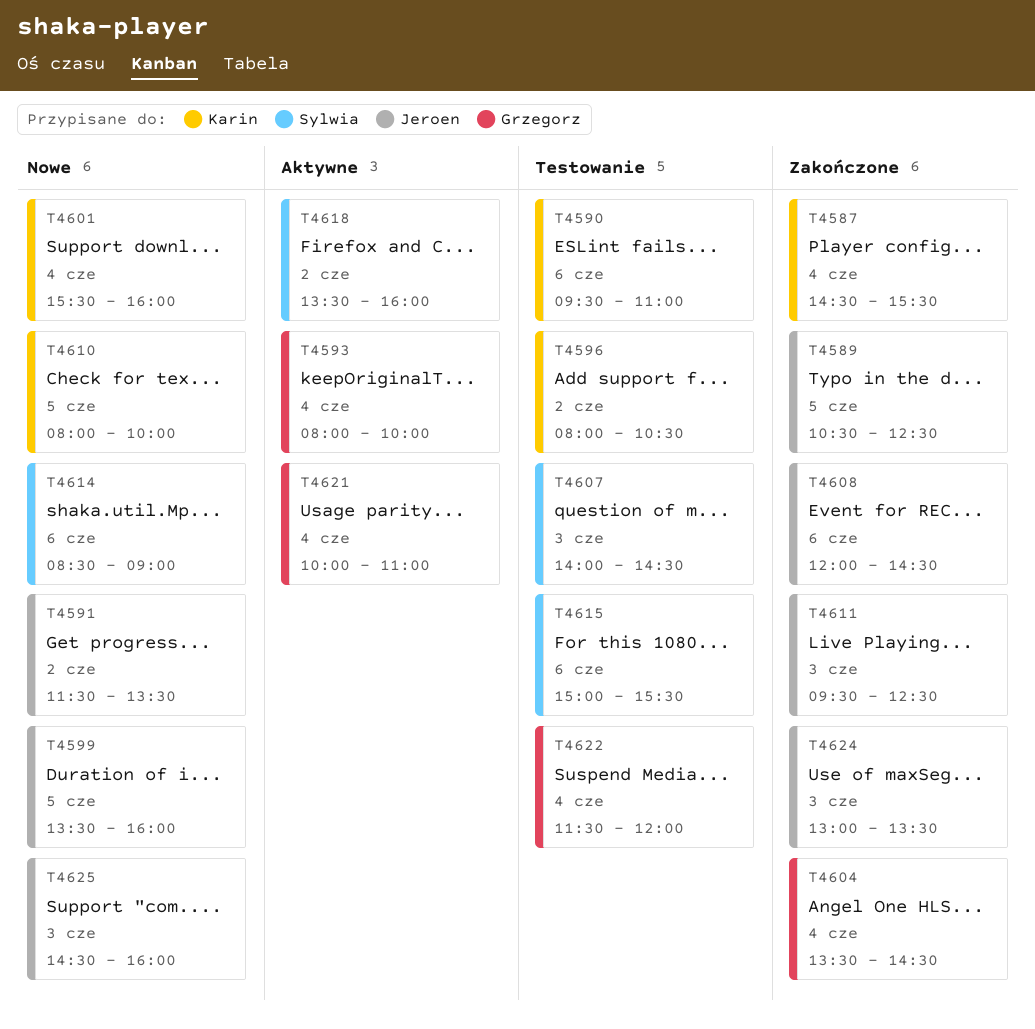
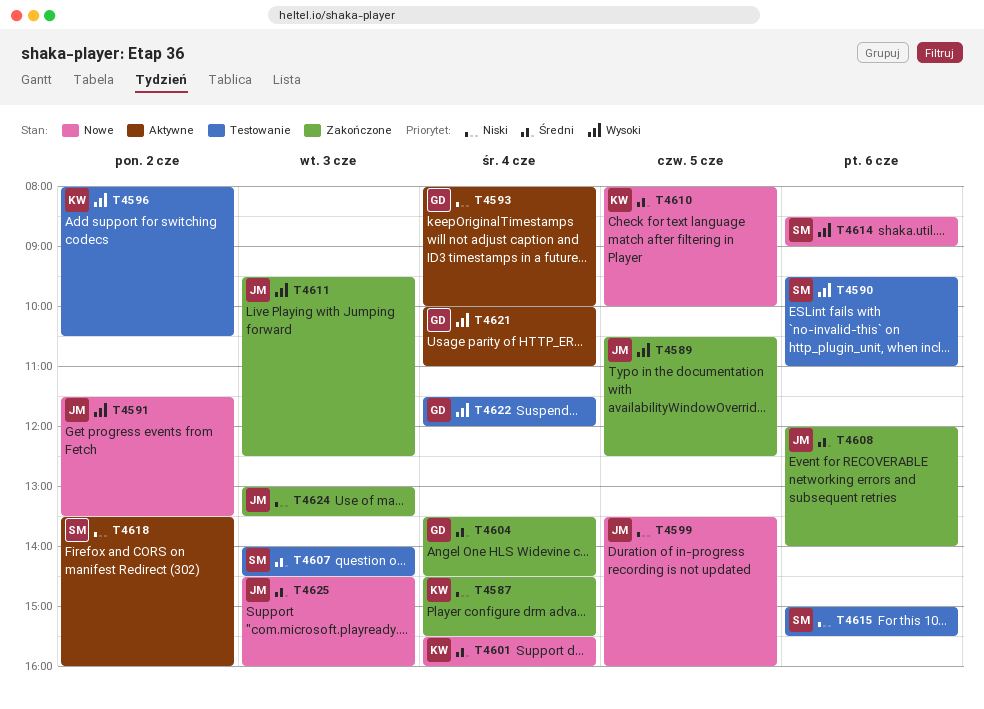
T4590, owner: Karin -> Sylwia
T4608, ends: 14:30 -> 14:00

